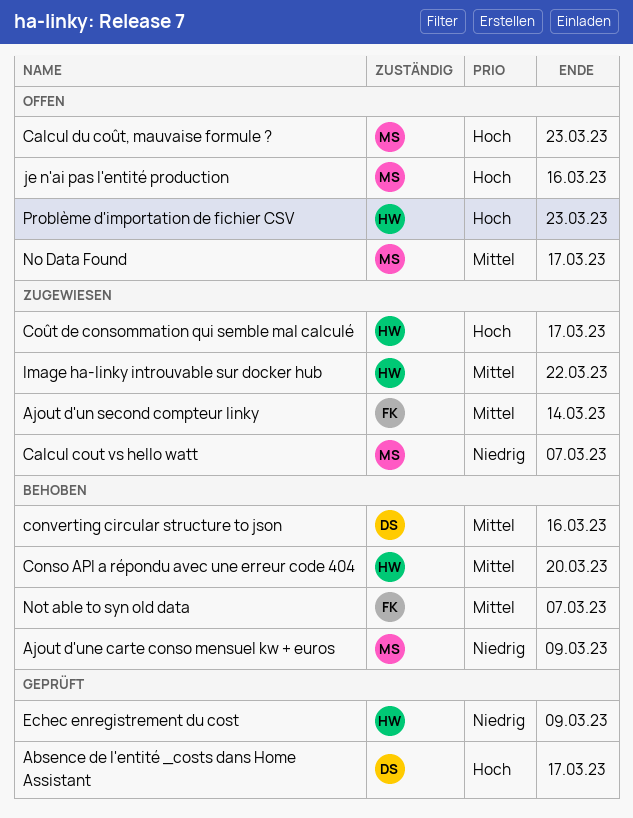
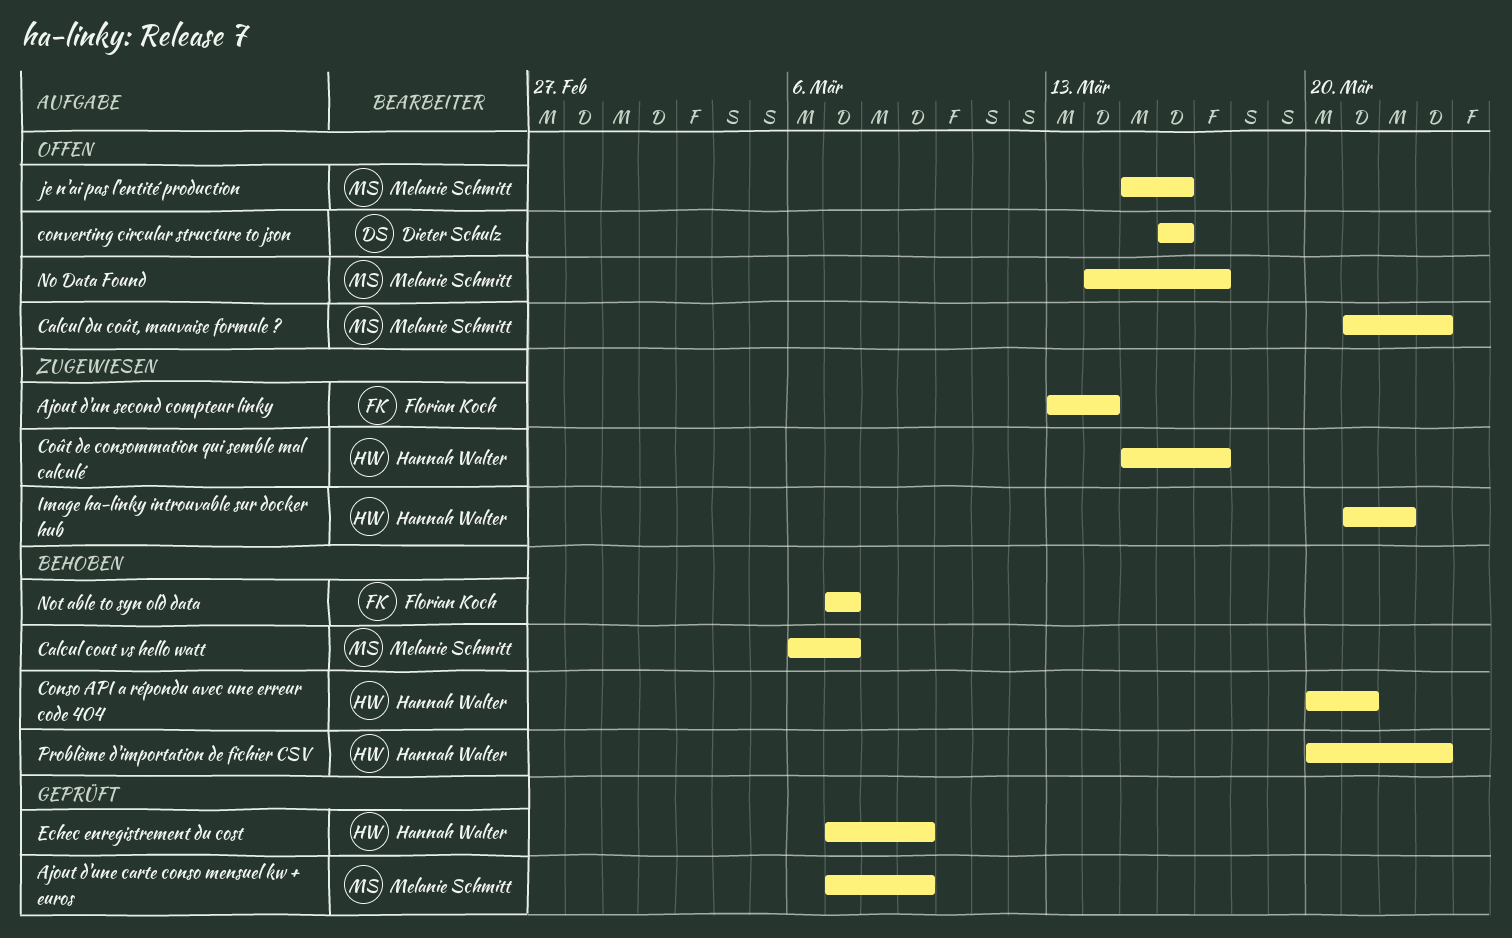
Absence de l'entité _costs dans Home Assistant: present -> none
Ajout d'une carte conso mensuel kw + euros, status: Behoben -> Geprüft
Calcul cout vs hello watt, status: Zugewiesen -> Behoben
Conso API a répondu avec une erreur code 404, due: Mar 20 -> Mar 21
converting circular structure to json, status: Behoben -> Offen
Problème d'importation de fichier CSV, status: Offen -> Behoben

